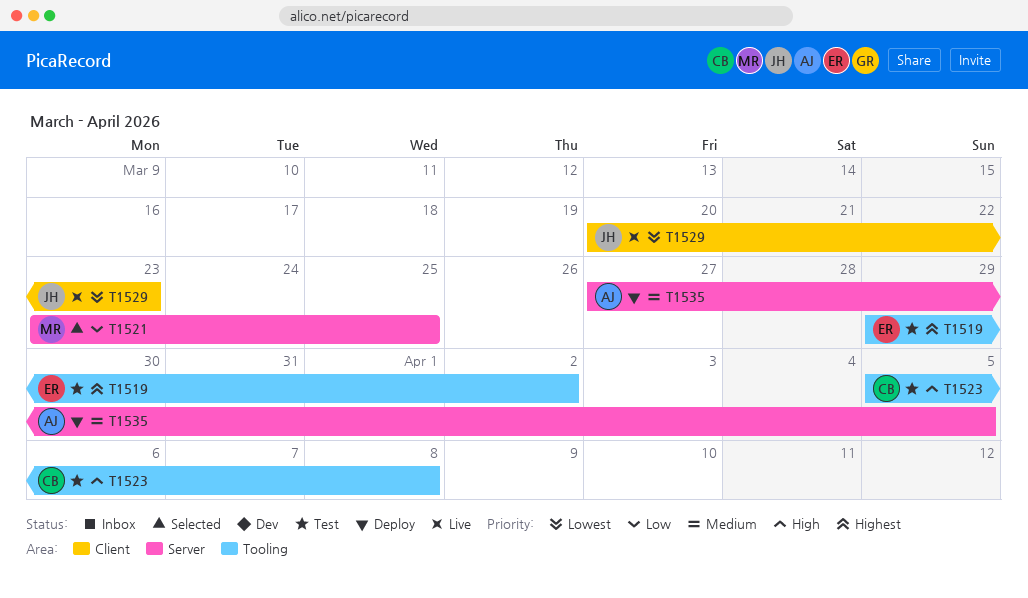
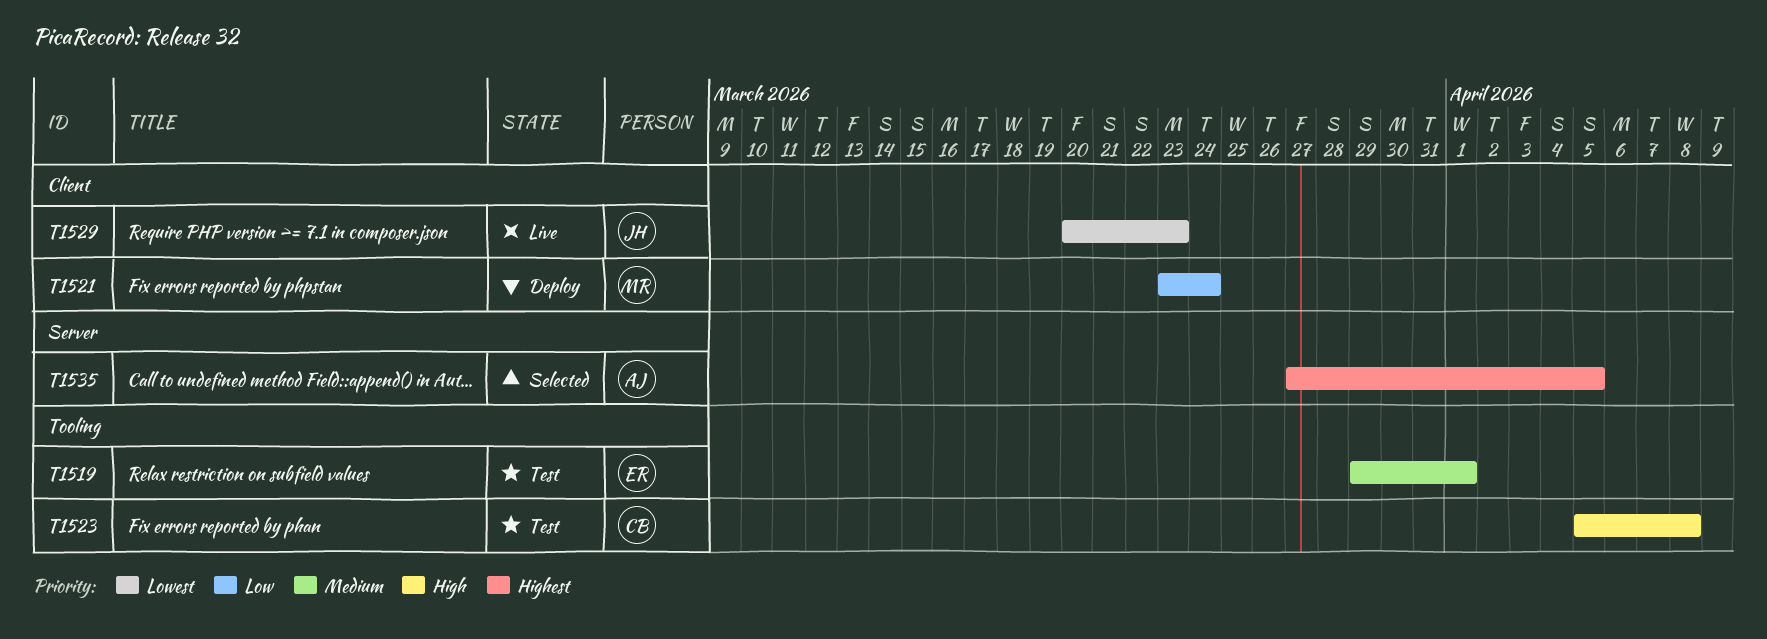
T1519, priority: Highest -> Medium
T1519, due: Apr 2 -> Apr 1
T1521, status: Selected -> Deploy
T1521, label: Server -> Client
T1521, due: Mar 25 -> Mar 24
T1535, status: Deploy -> Selected
T1535, priority: Medium -> Highest

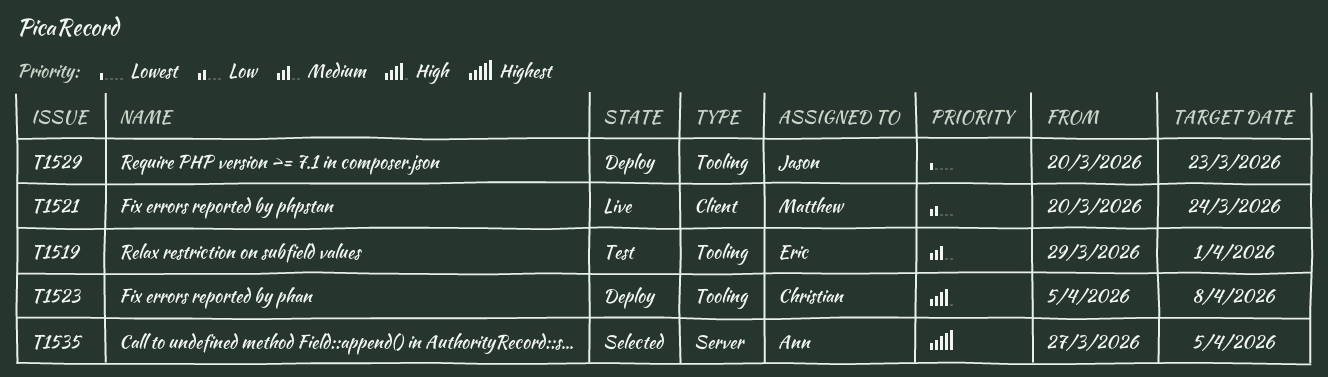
T1521, status: Deploy -> Live
T1521, start: Mar 23 -> Mar 20
T1523, status: Test -> Deploy
T1529, status: Live -> Deploy
T1529, label: Client -> Tooling

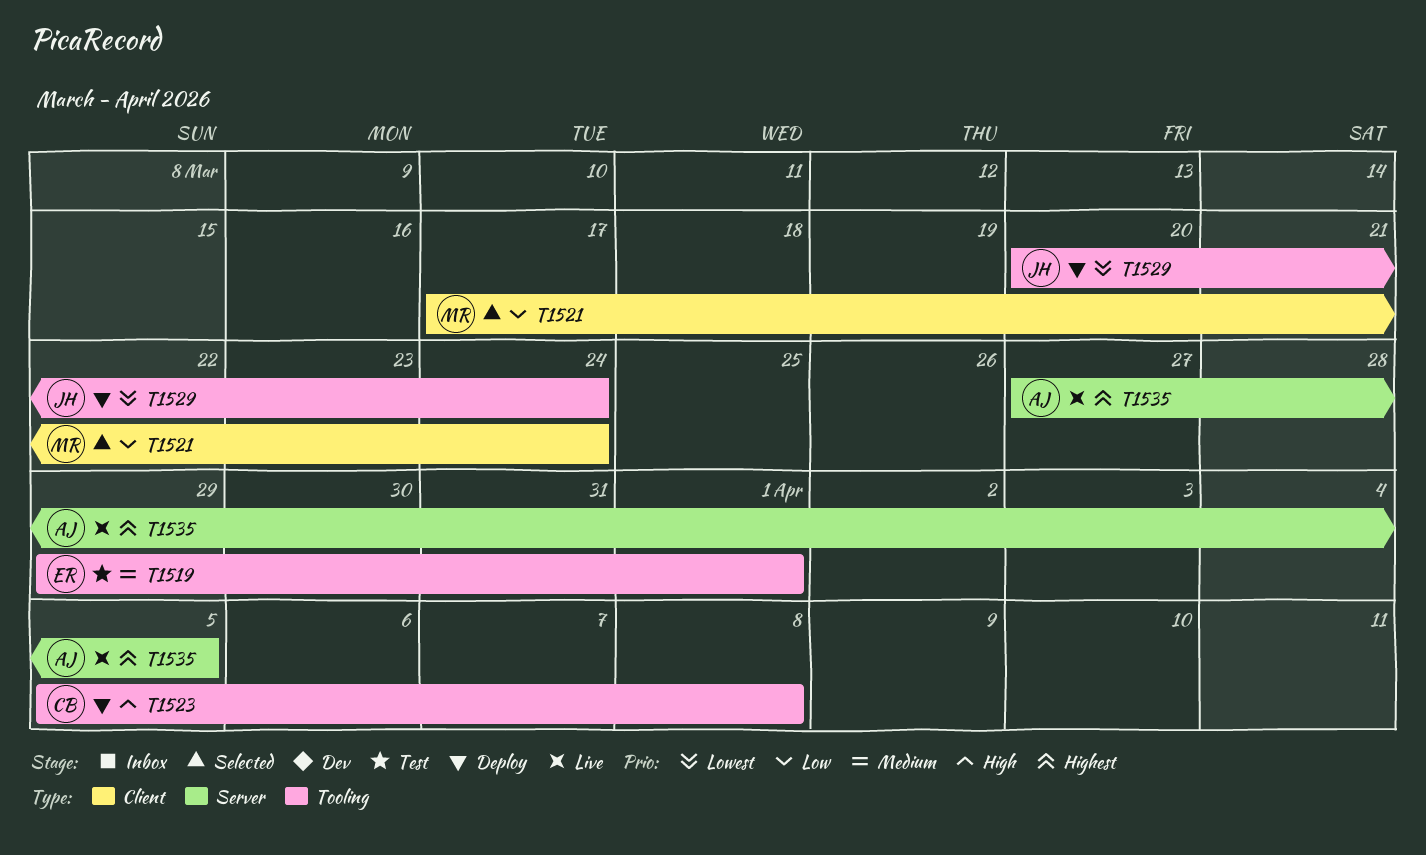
T1521, status: Live -> Selected
T1521, start: Mar 20 -> Mar 17
T1529, due: Mar 23 -> Mar 24
T1535, status: Selected -> Live

